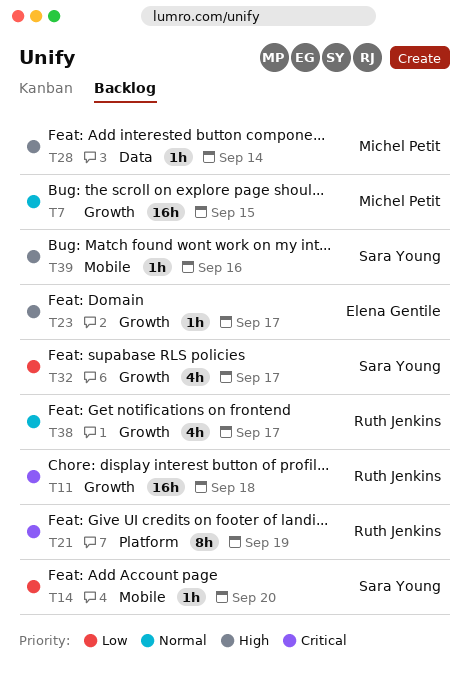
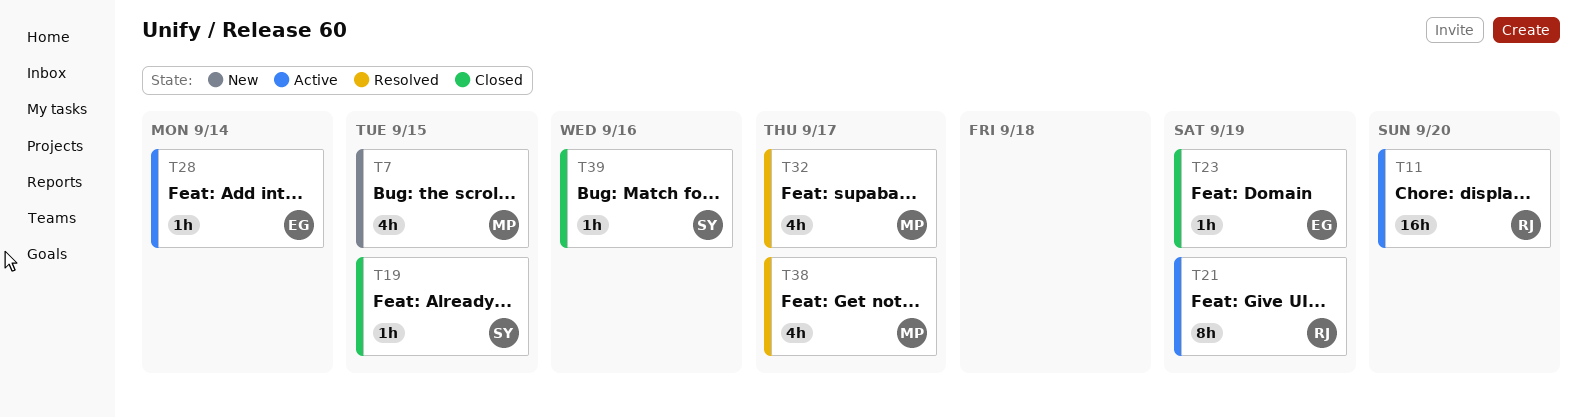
T7, estimate: 16h -> 4h
T11, due: Sep 18 -> Sep 20
T14: present -> none
T19: none -> present
T23, due: Sep 17 -> Sep 19
T28, owner: Michel Petit -> Elena Gentile
T32, owner: Sara Young -> Michel Petit
T38, owner: Ruth Jenkins -> Michel Petit

